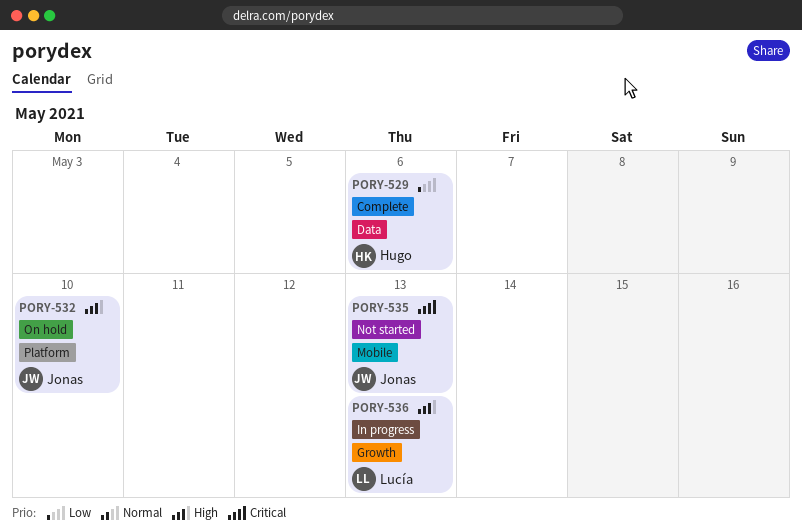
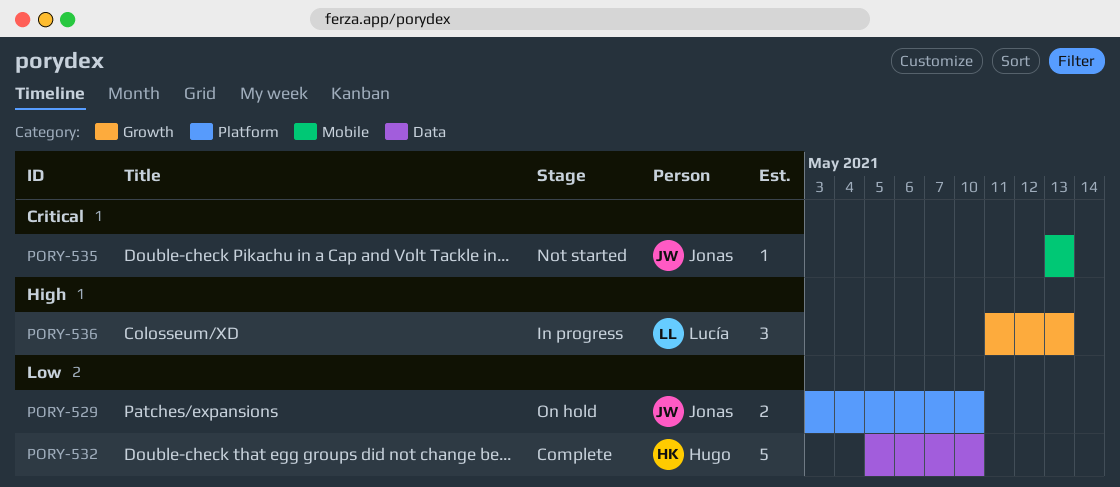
PORY-529, status: Complete -> On hold
PORY-529, owner: Hugo -> Jonas
PORY-529, label: Data -> Platform
PORY-529, due: May 6 -> May 10
PORY-532, status: On hold -> Complete
PORY-532, owner: Jonas -> Hugo
PORY-532, priority: High -> Low
PORY-532, label: Platform -> Data

